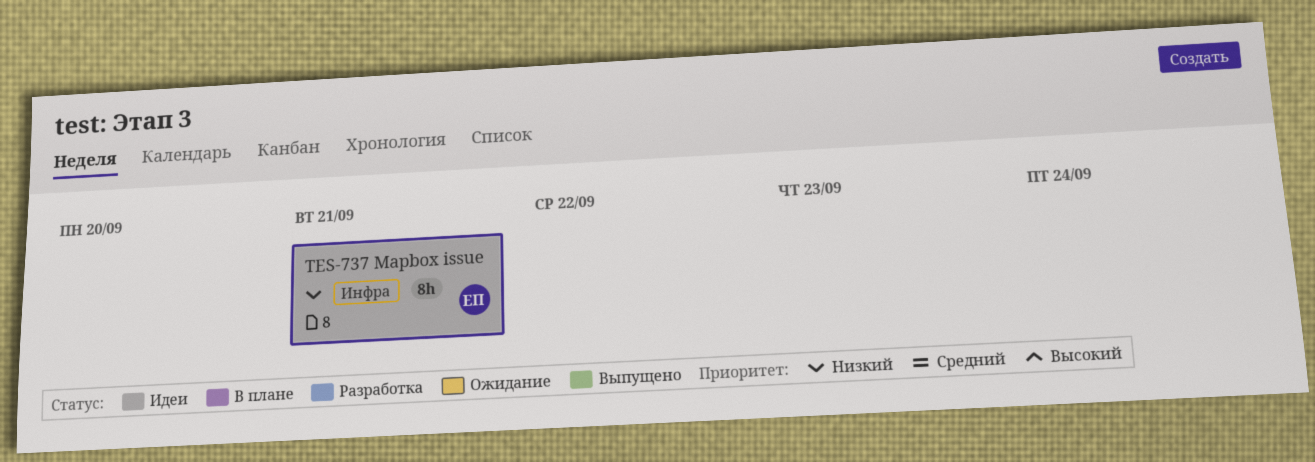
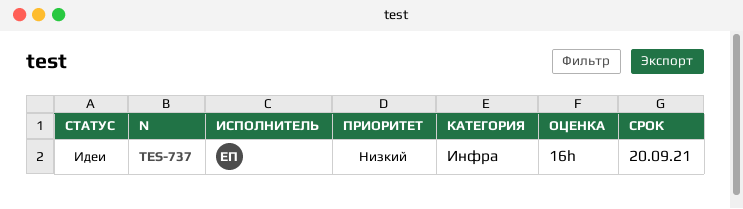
TES-737, estimate: 8h -> 16h
TES-737, due: Sep 21 -> Sep 20

